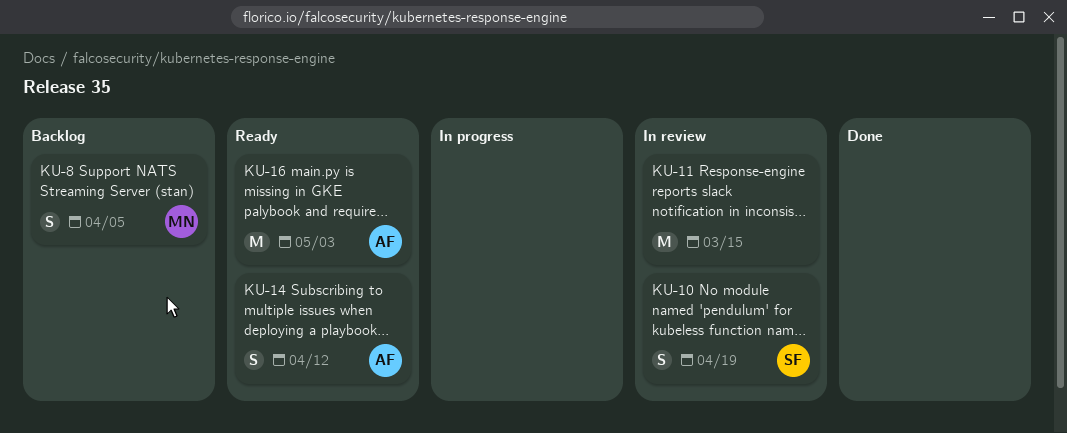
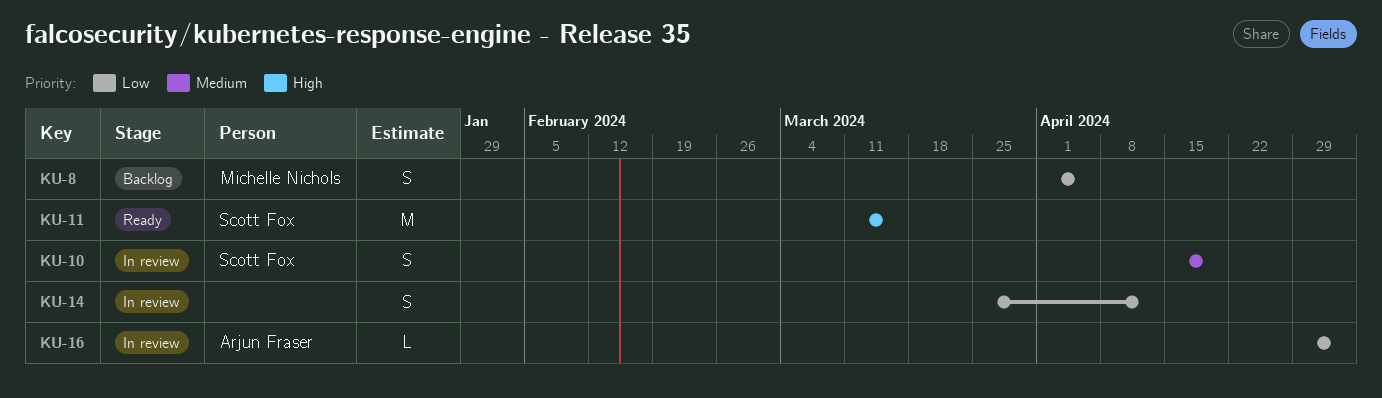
KU-11, status: In review -> Ready
KU-11, owner: none -> Scott Fox
KU-14, status: Ready -> In review
KU-14, owner: Arjun Fraser -> none
KU-16, status: Ready -> In review
KU-16, estimate: M -> L

